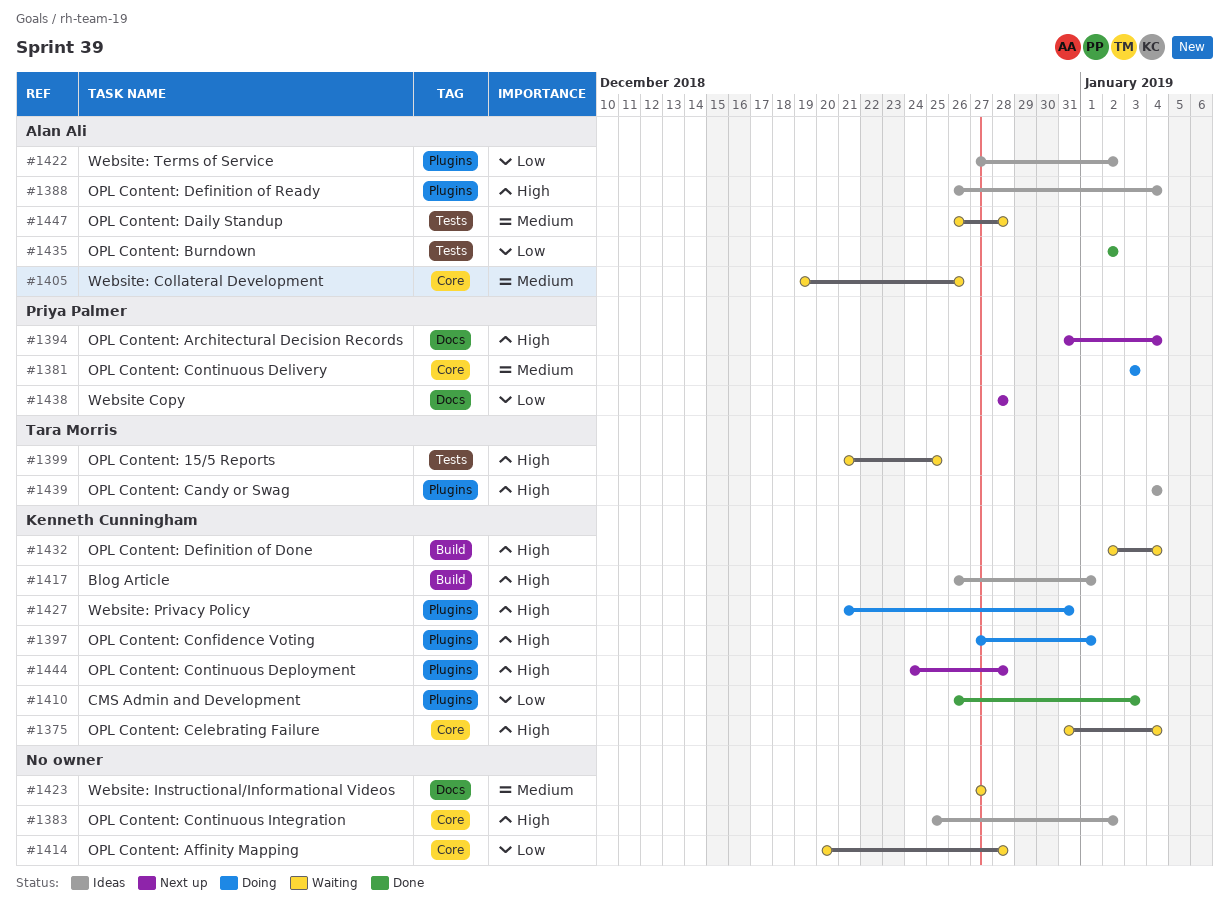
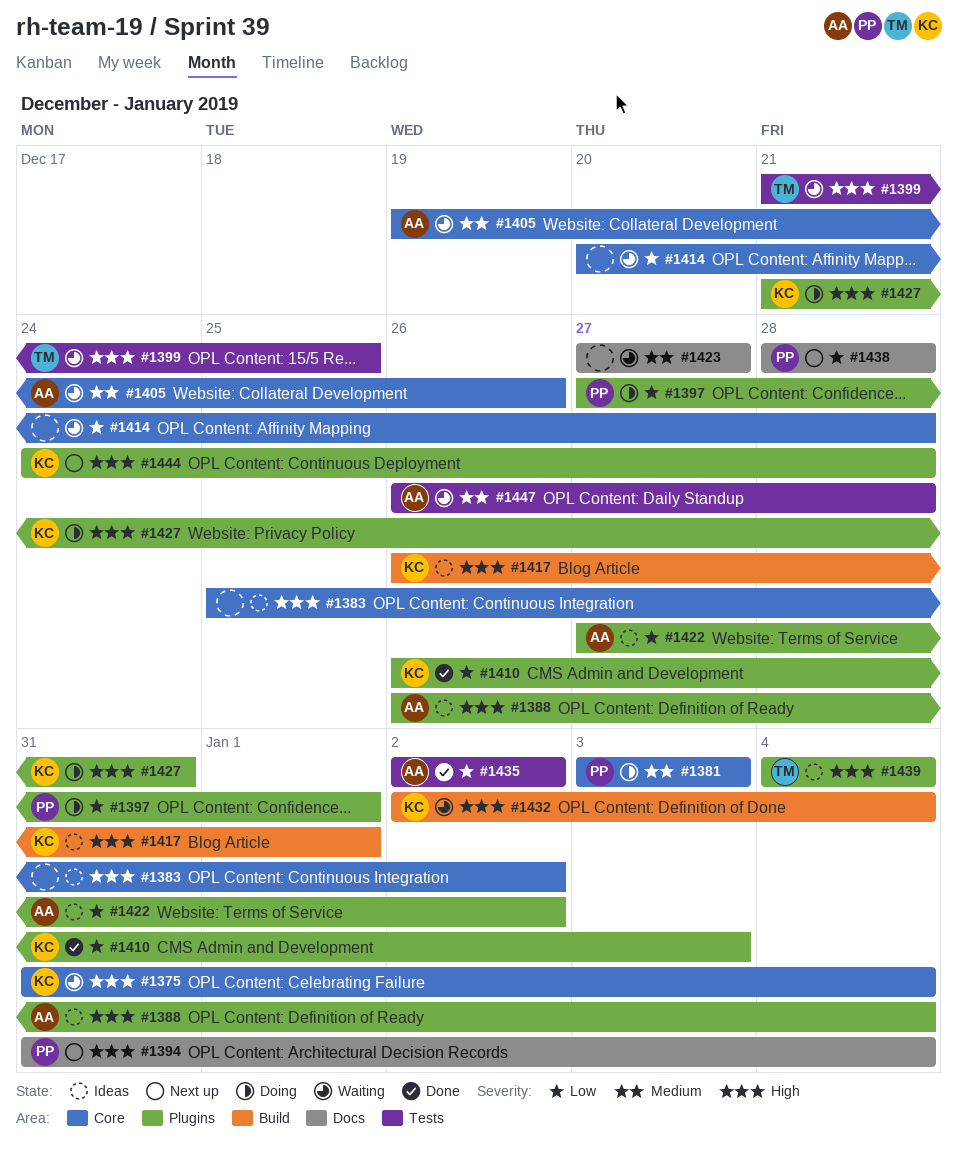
#1397, owner: Kenneth Cunningham -> Priya Palmer
#1397, priority: High -> Low

